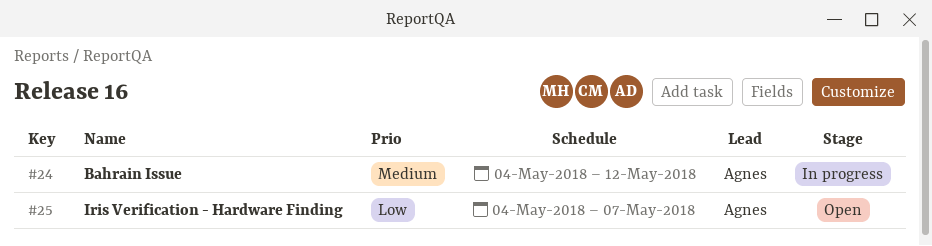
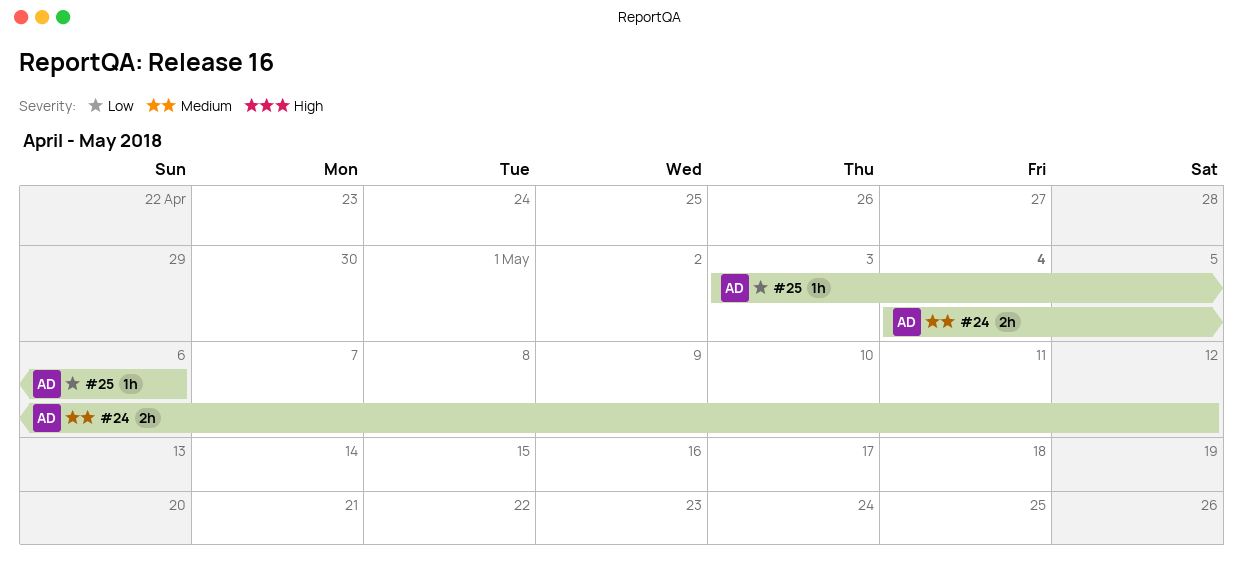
#25, start: May 4 -> May 3
#25, due: May 7 -> May 6

